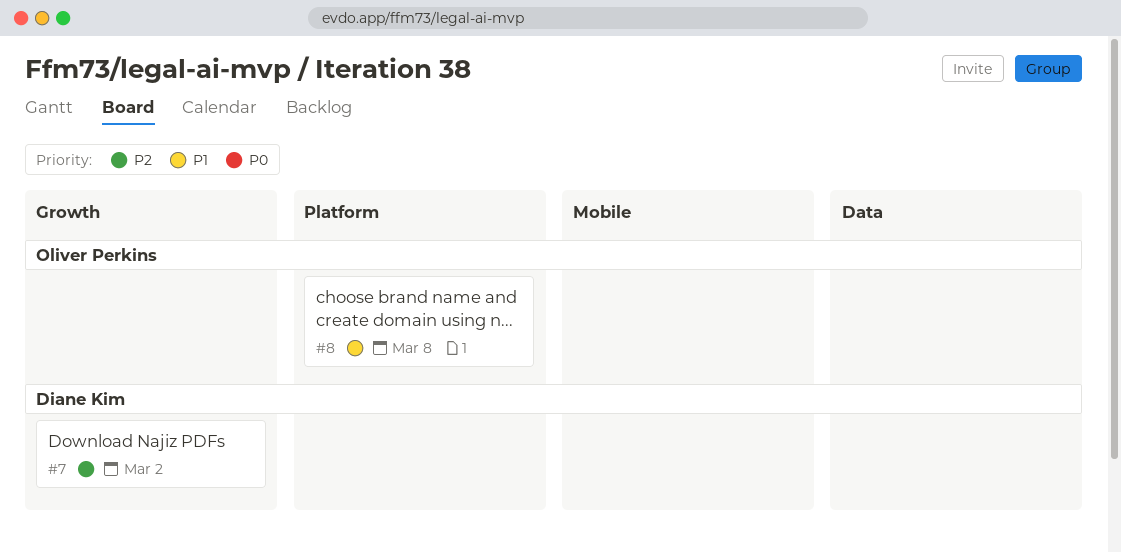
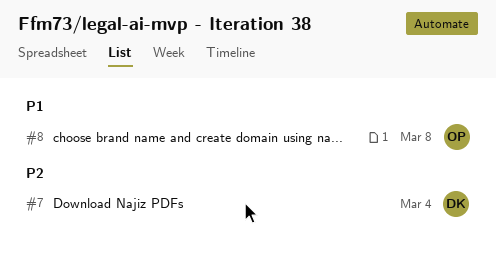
#7, due: Mar 2 -> Mar 4

